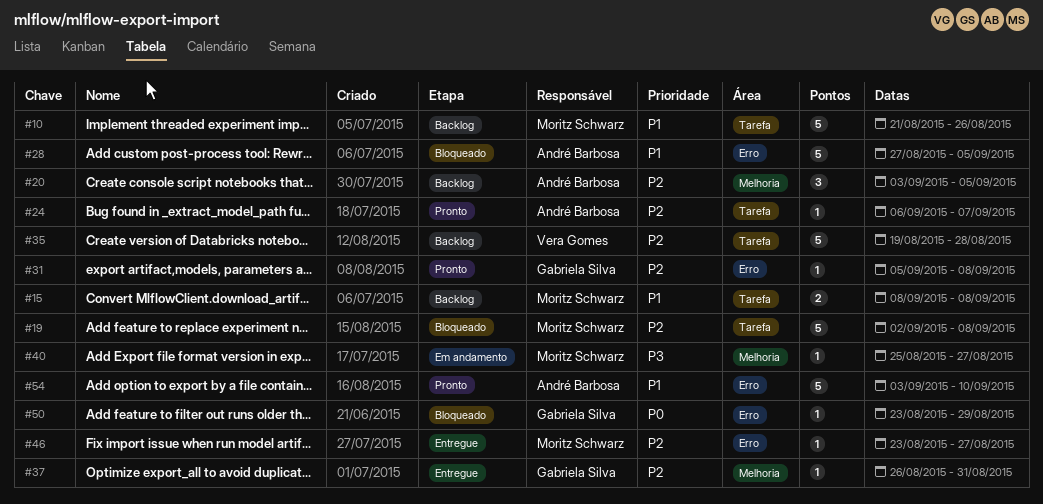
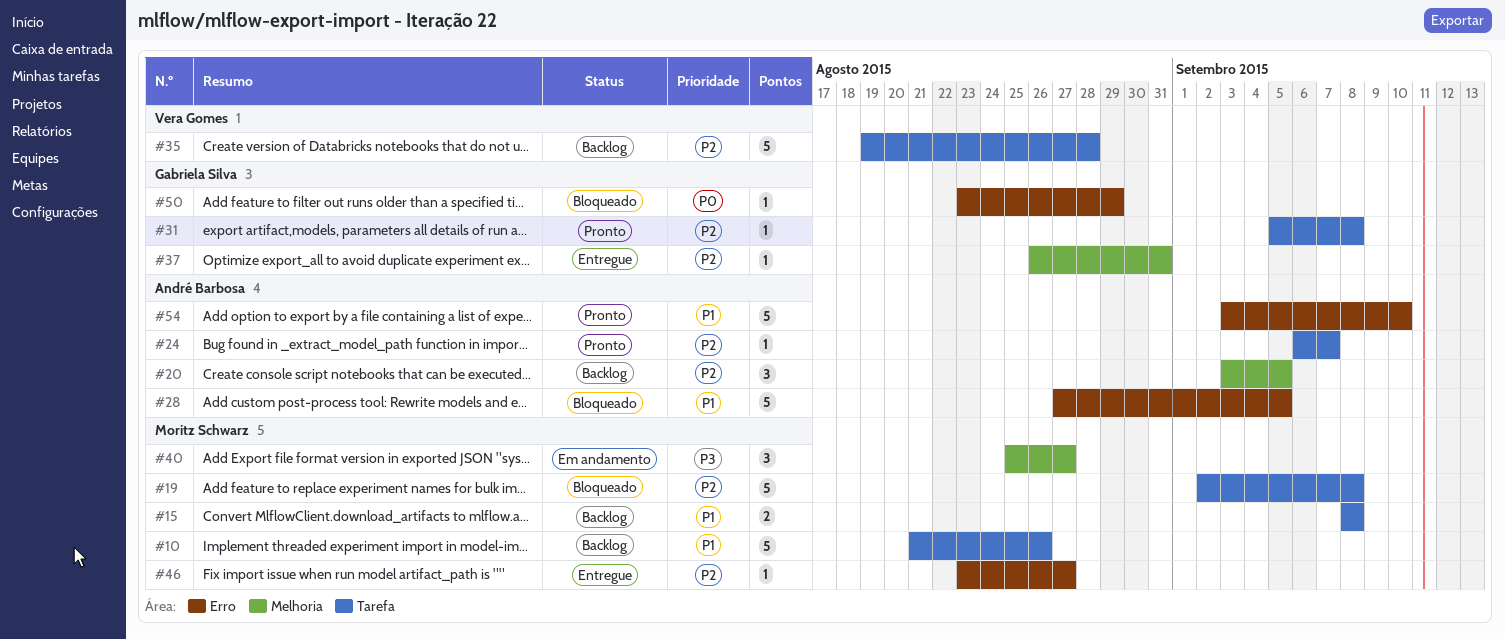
#31, label: Erro -> Tarefa
#40, estimate: 1 -> 3

